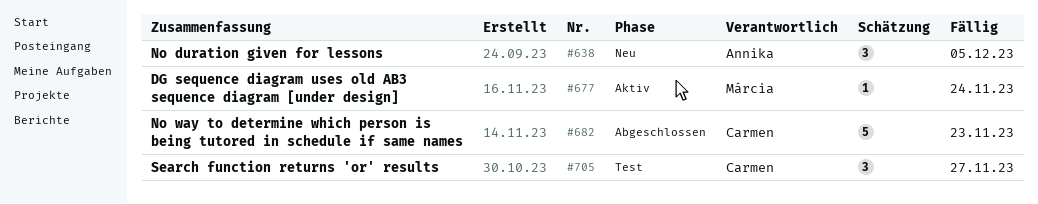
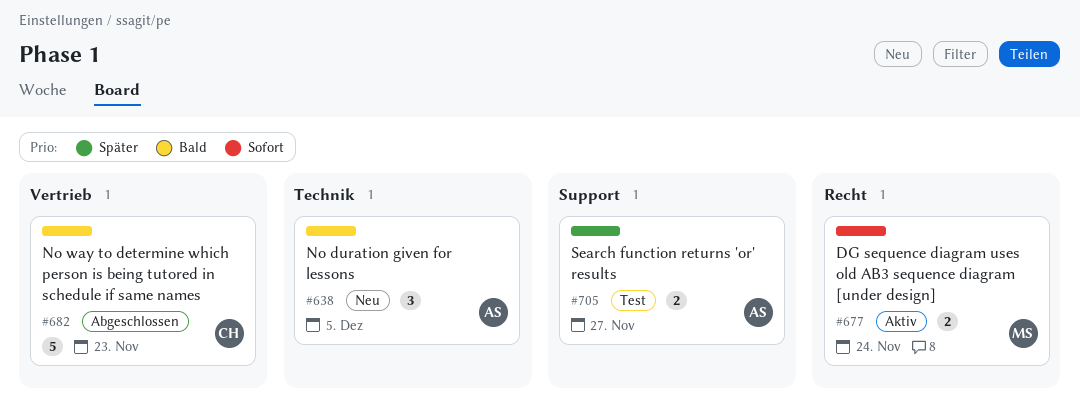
#677, estimate: 1 -> 2
#705, owner: Carmen -> Annika
#705, estimate: 3 -> 2

